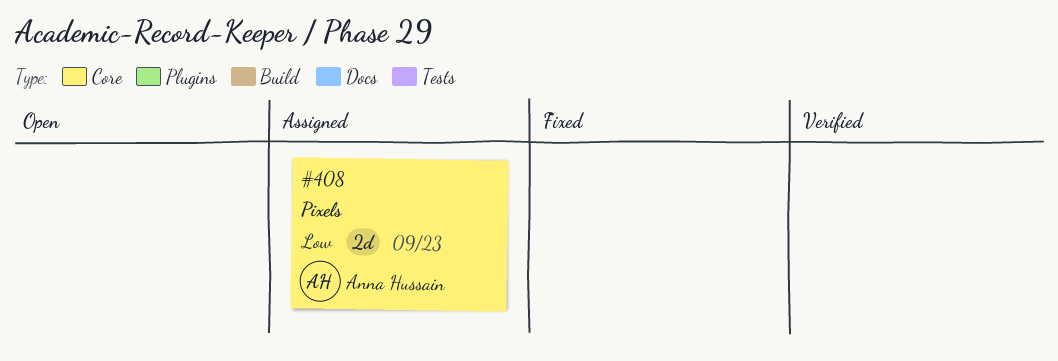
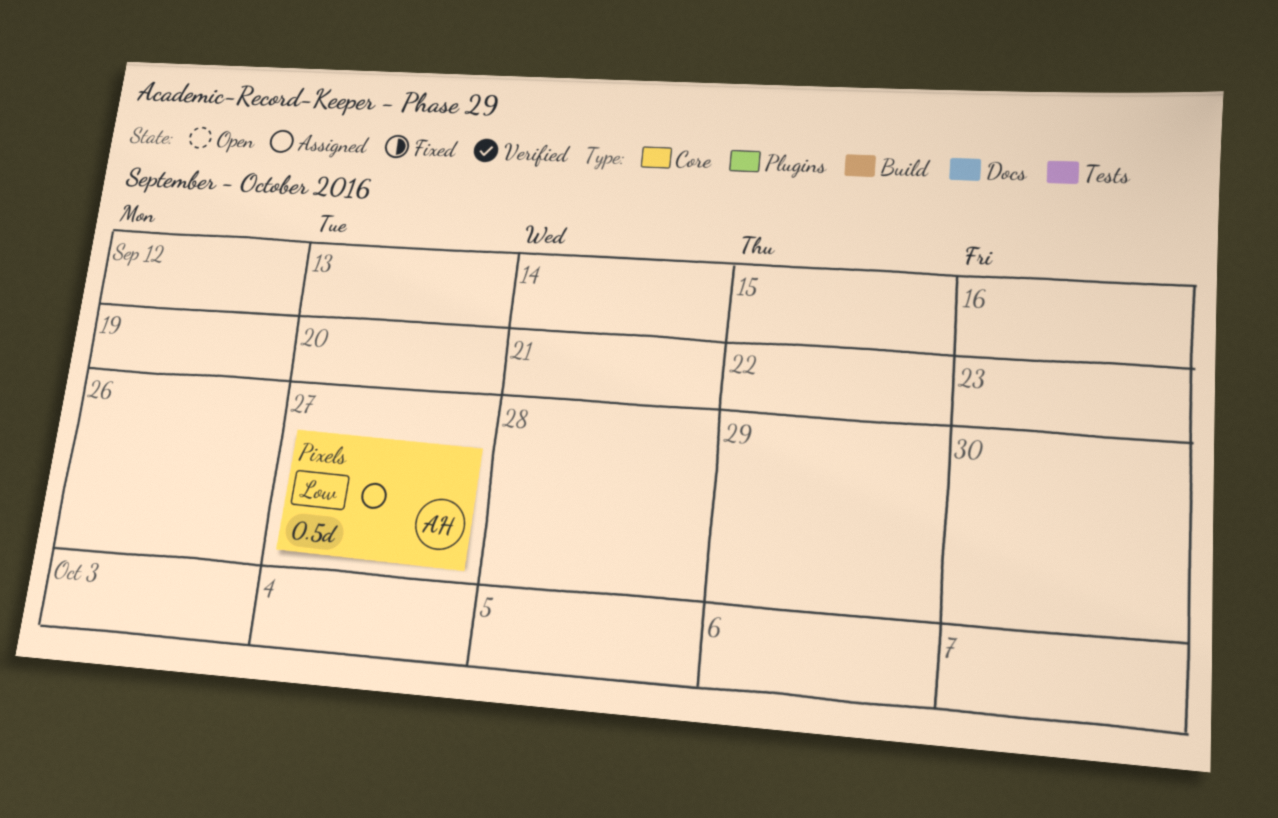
Pixels, estimate: 2d -> 0.5d
Pixels, due: Sep 23 -> Sep 27

